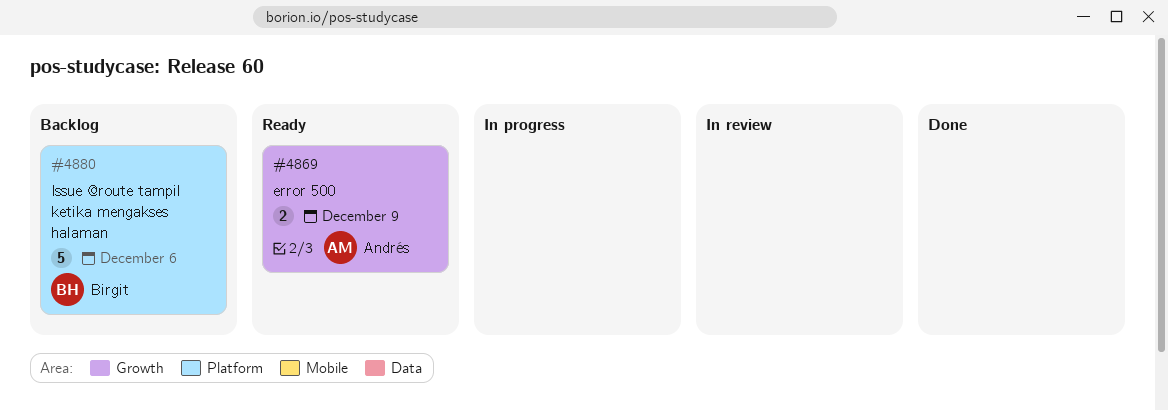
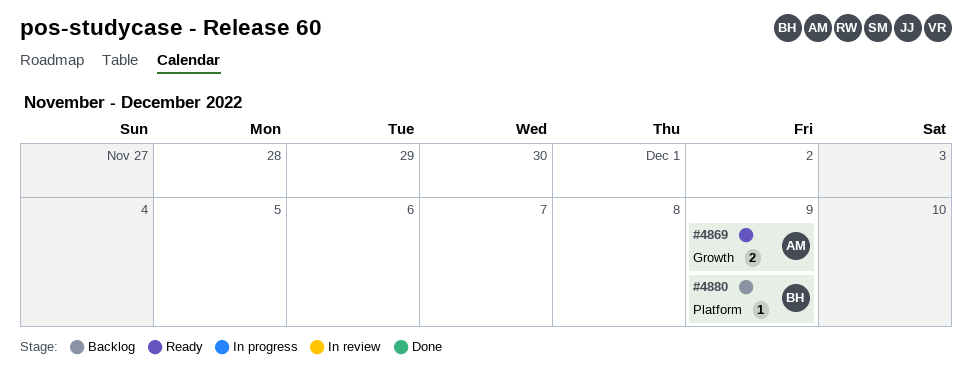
#4880, estimate: 5 -> 1
#4880, due: Dec 6 -> Dec 9

